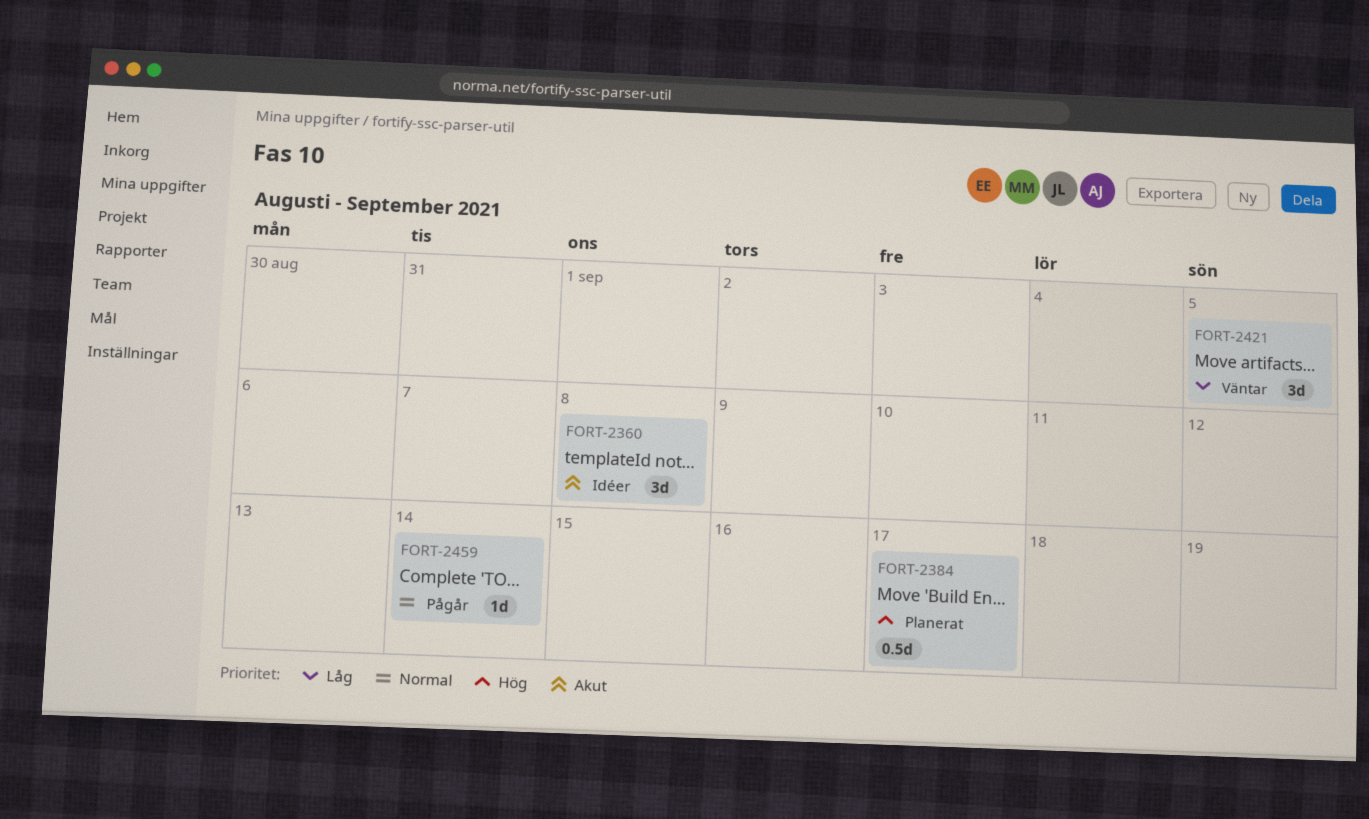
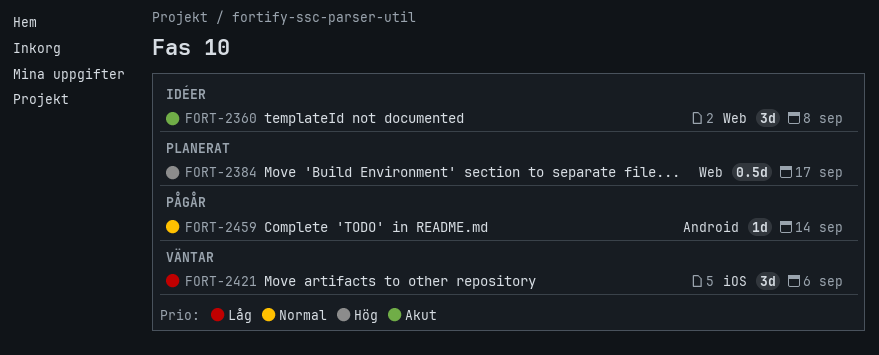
FORT-2421, due: Sep 5 -> Sep 6

